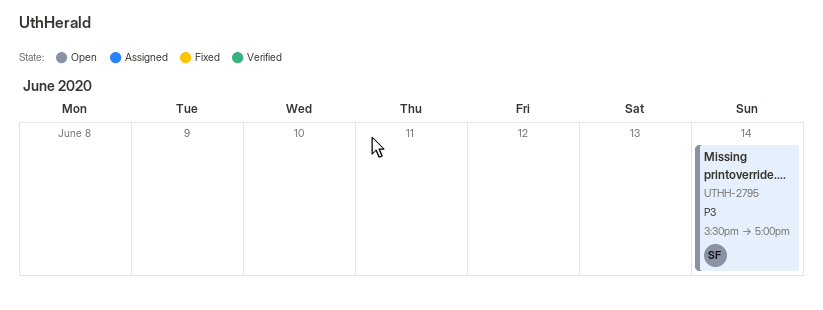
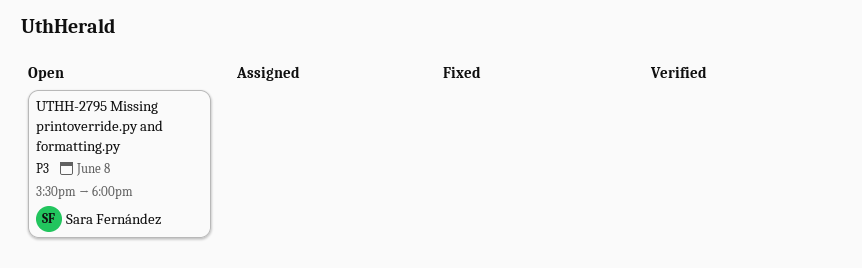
UTHH-2795, day: Jun 14 -> Jun 8
UTHH-2795, ends: 17:00 -> 18:00

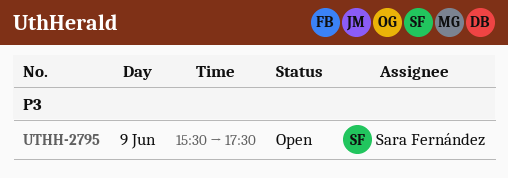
UTHH-2795, day: Jun 8 -> Jun 9
UTHH-2795, ends: 18:00 -> 17:30

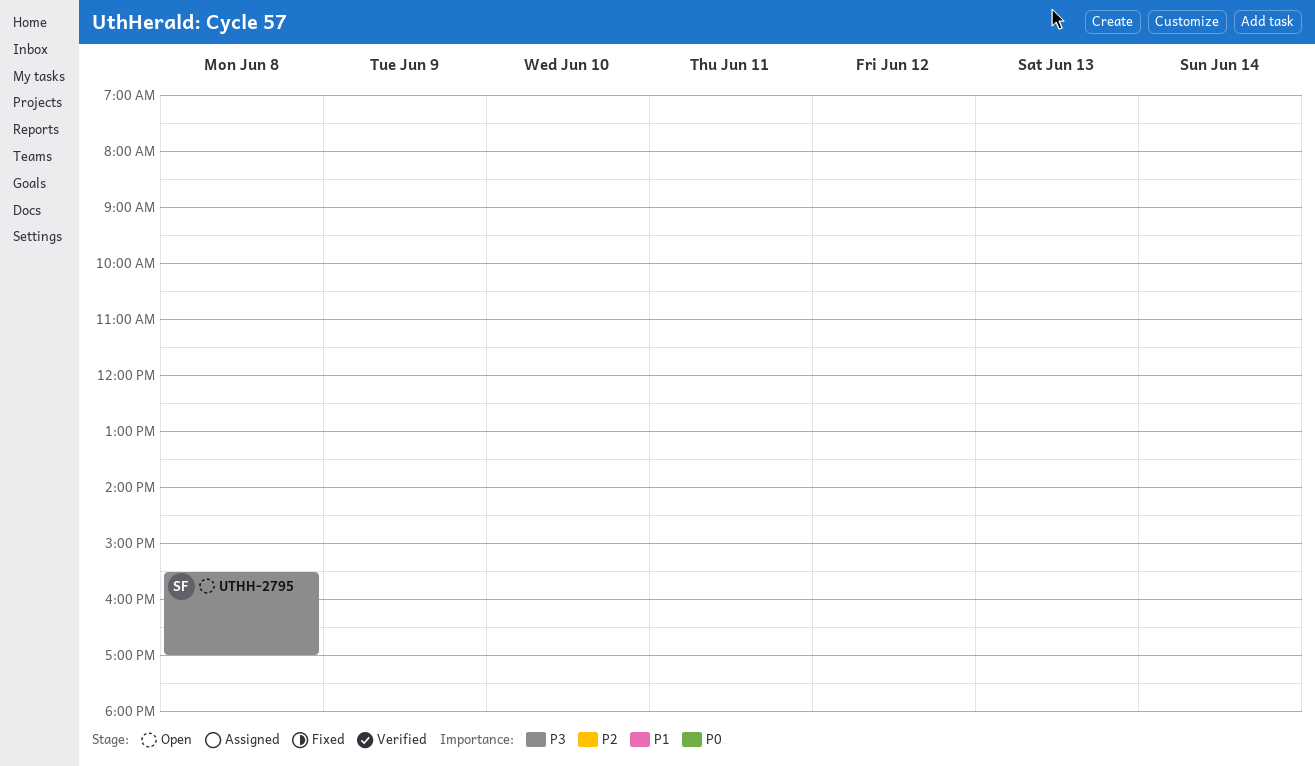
UTHH-2795, day: Jun 9 -> Jun 8
UTHH-2795, ends: 17:30 -> 17:00

